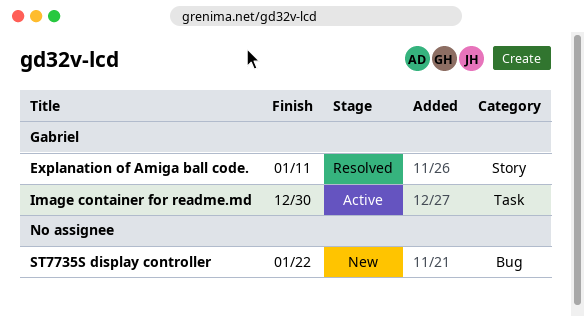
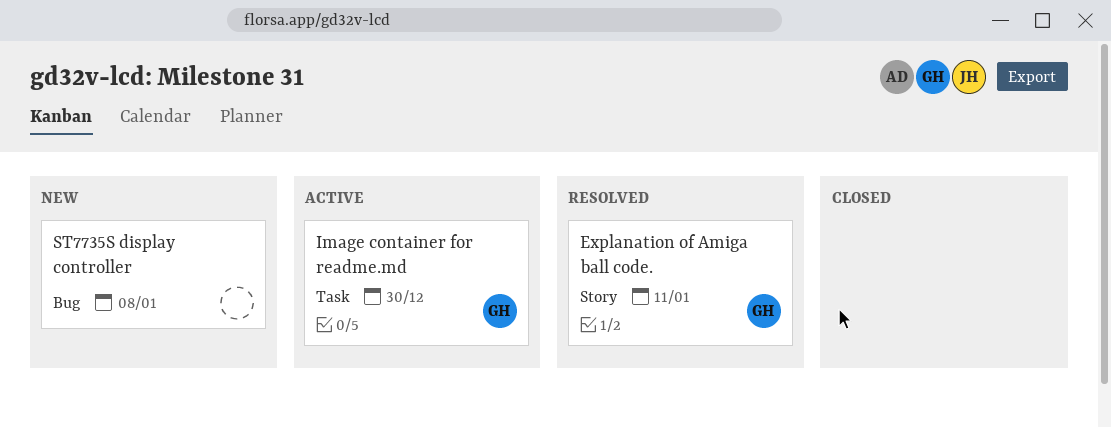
ST7735S display controller, due: Jan 22 -> Jan 8

